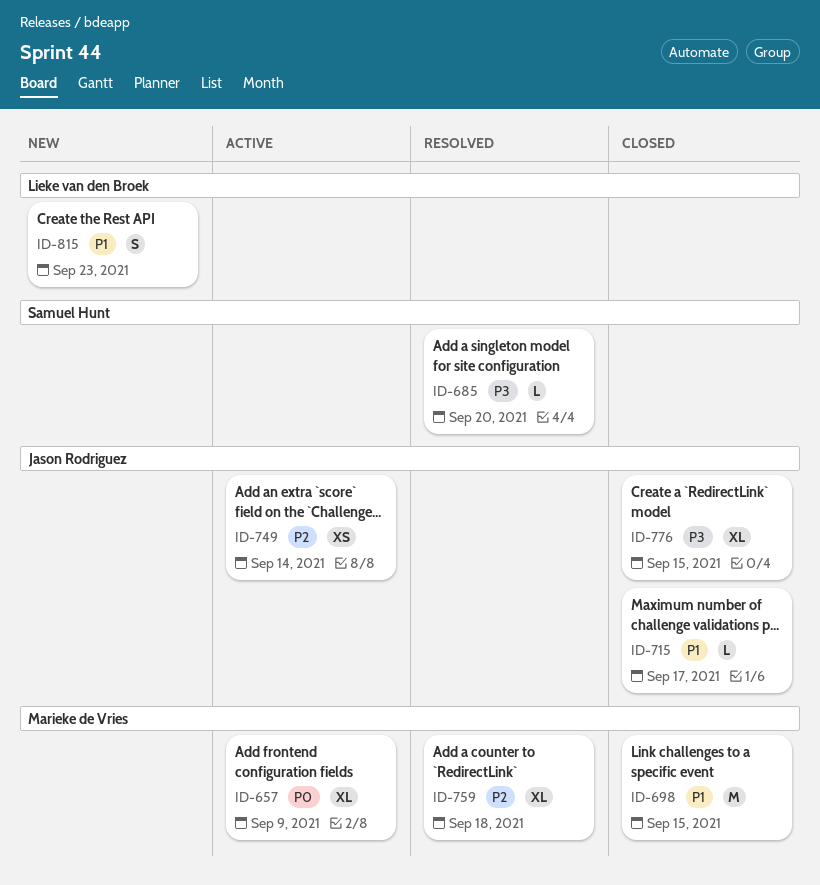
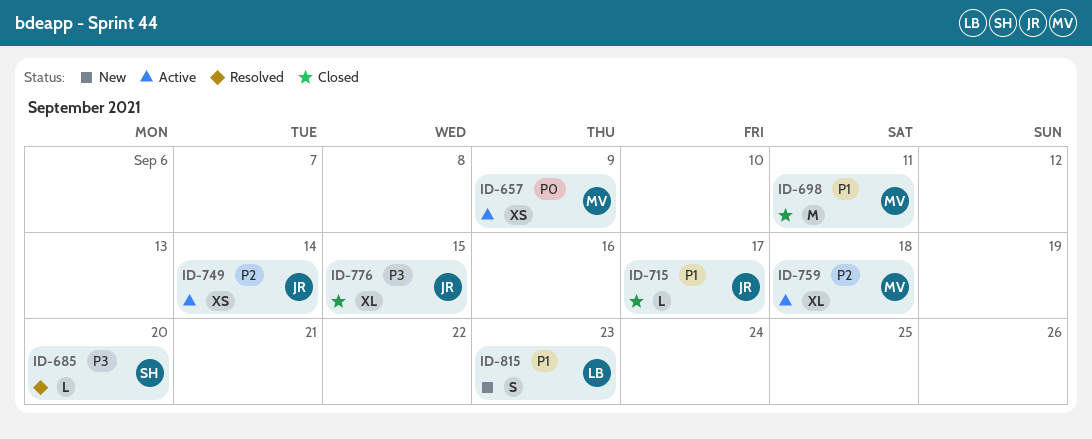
ID-657, estimate: XL -> XS
ID-698, due: Sep 15 -> Sep 11
ID-759, status: Resolved -> Active

